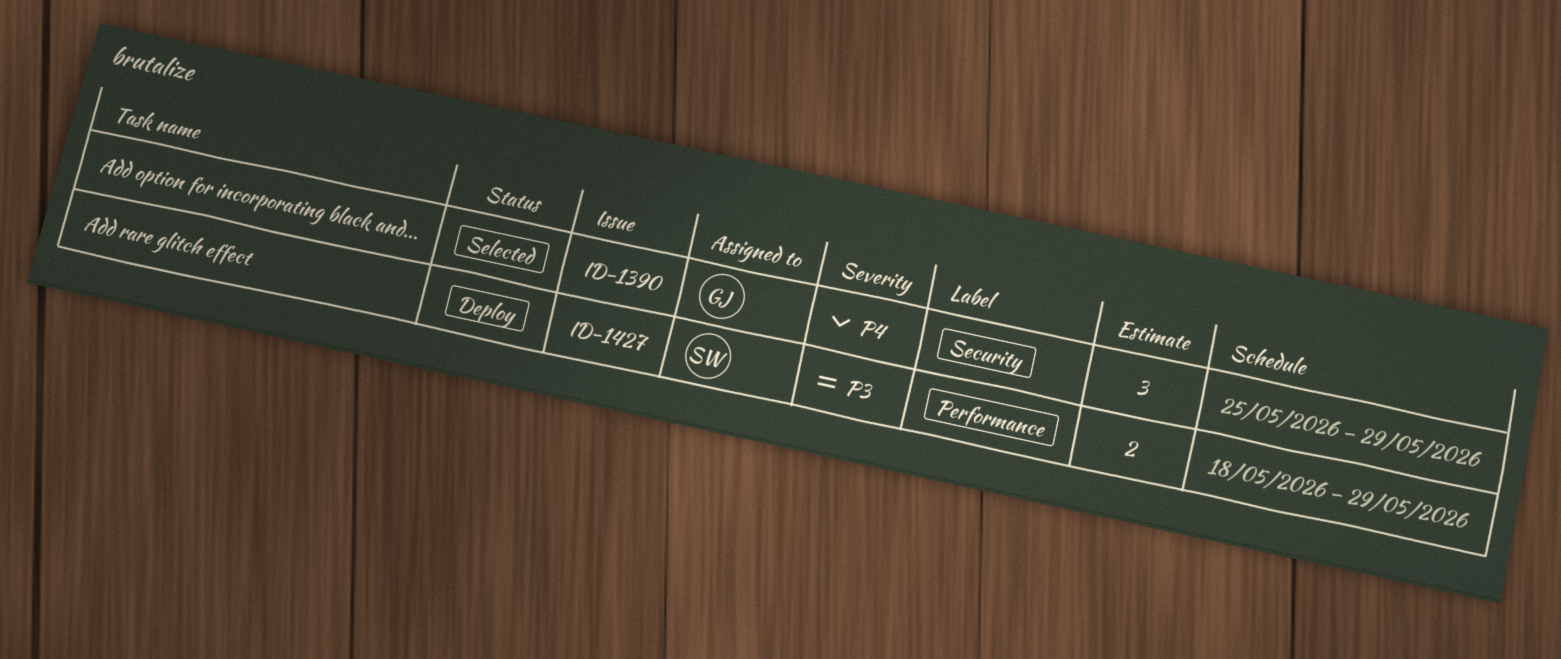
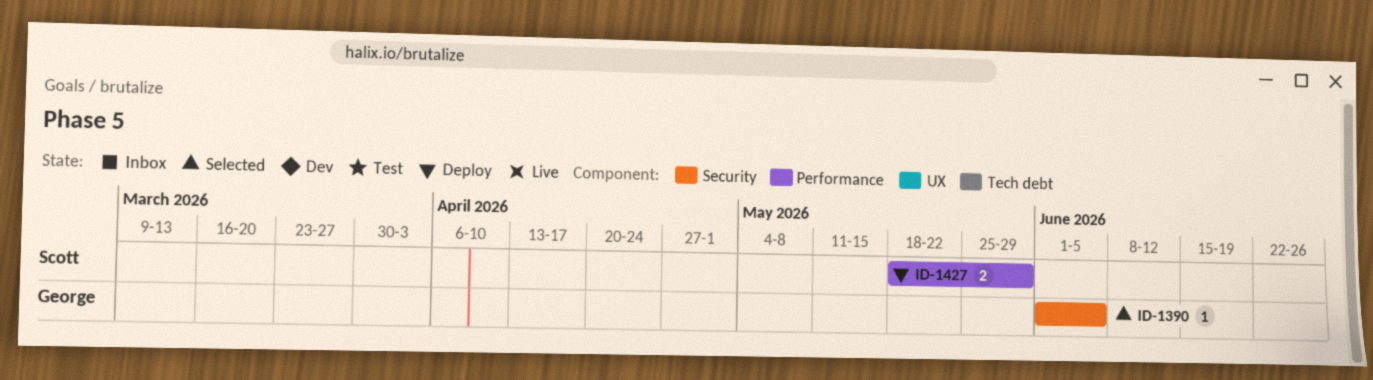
ID-1390, estimate: 3 -> 1
ID-1390, start: May 25 -> Jun 1
ID-1390, due: May 29 -> Jun 5

